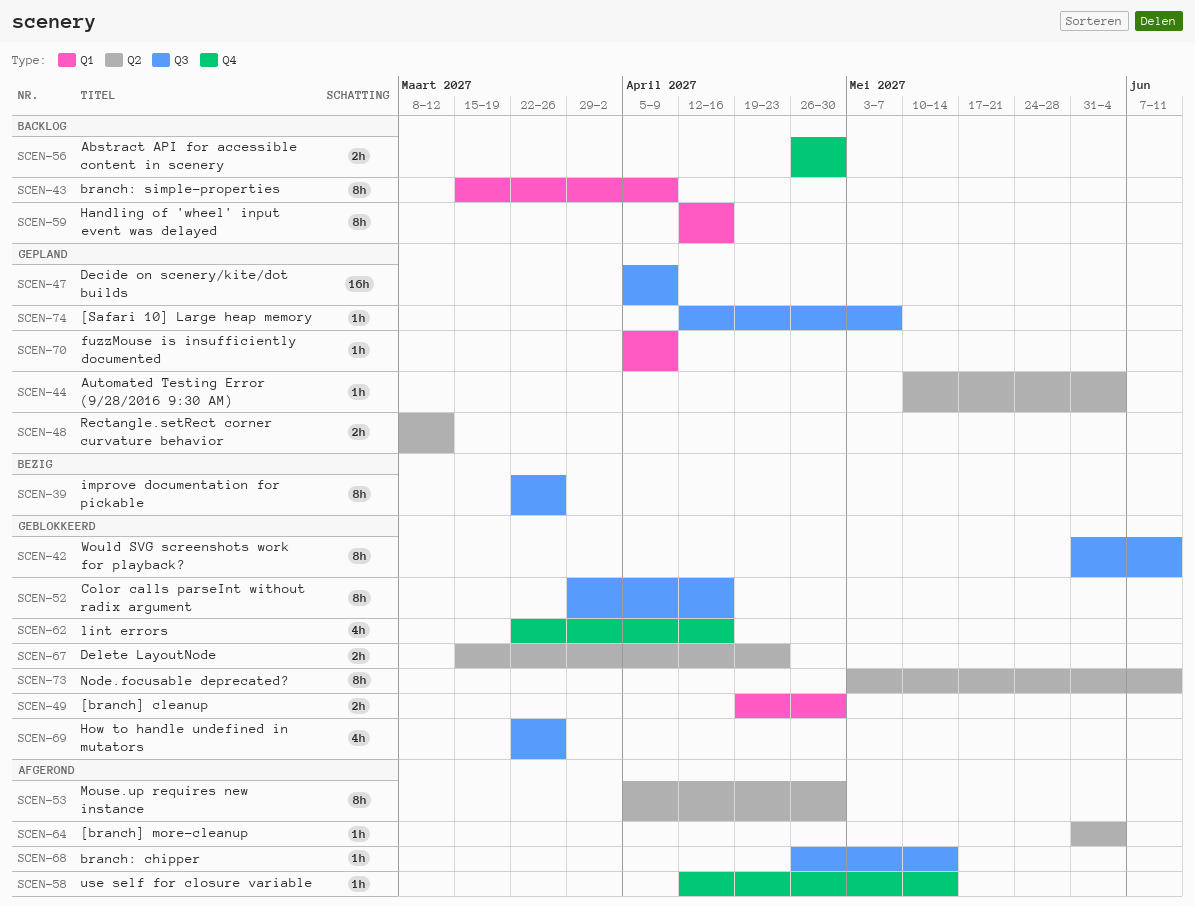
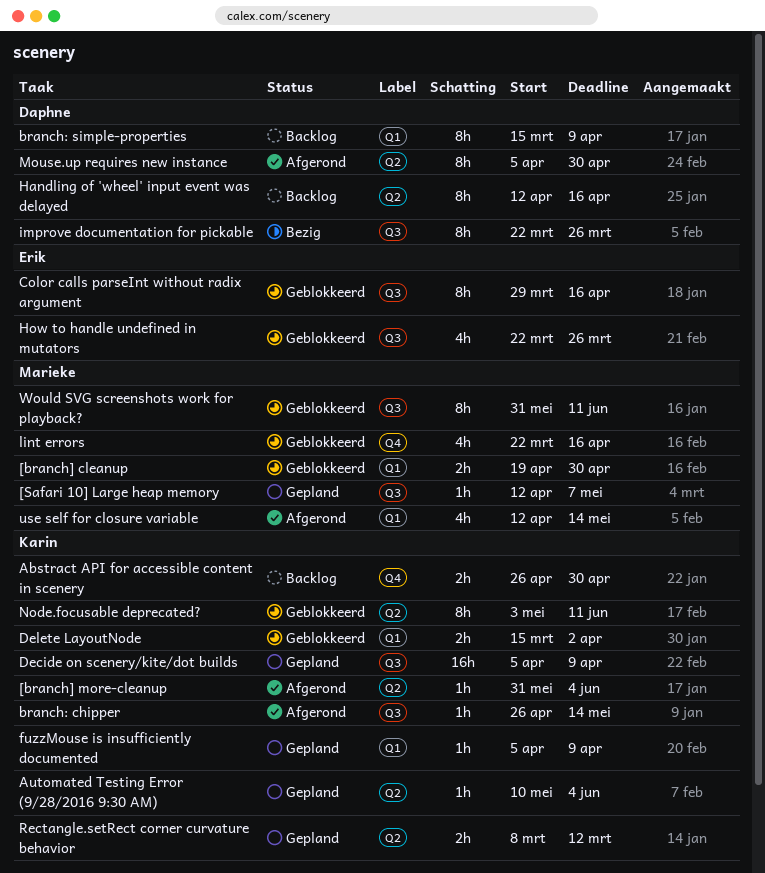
Delete LayoutNode, label: Q2 -> Q1
Delete LayoutNode, due: Apr 23 -> Apr 2
Handling of 'wheel' input event was delayed, label: Q1 -> Q2
use self for closure variable, label: Q4 -> Q1
use self for closure variable, estimate: 1h -> 4h

